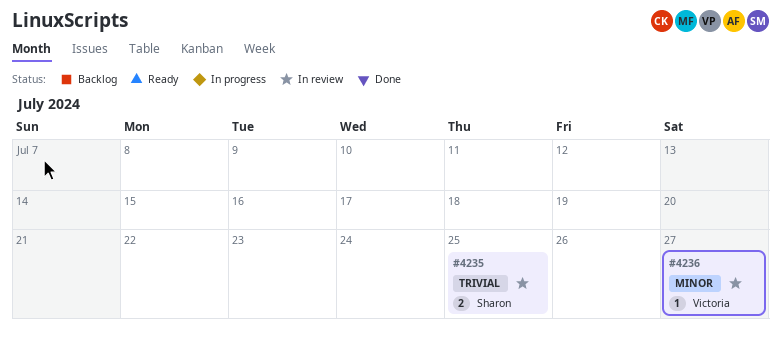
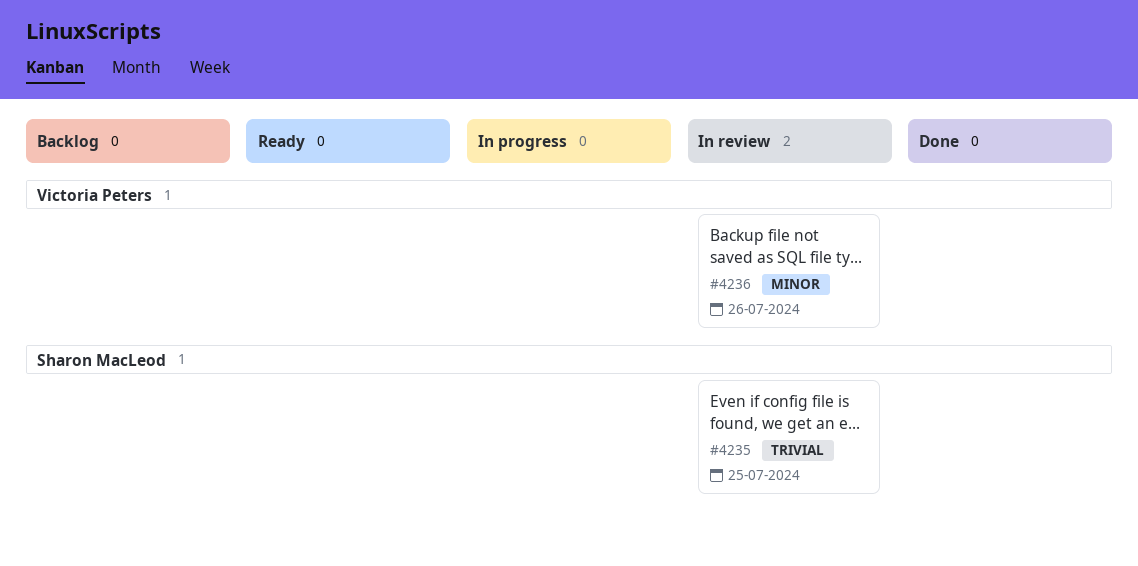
#4236, due: Jul 27 -> Jul 26

